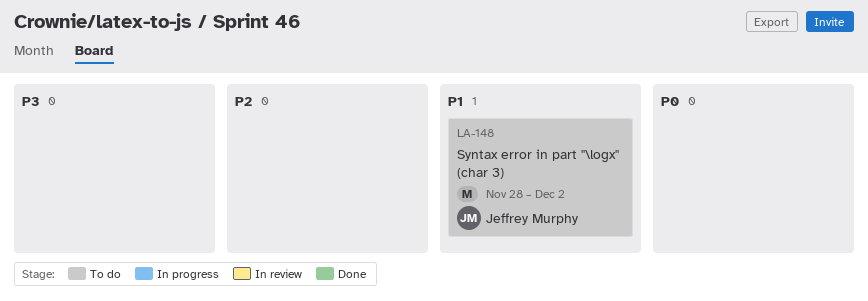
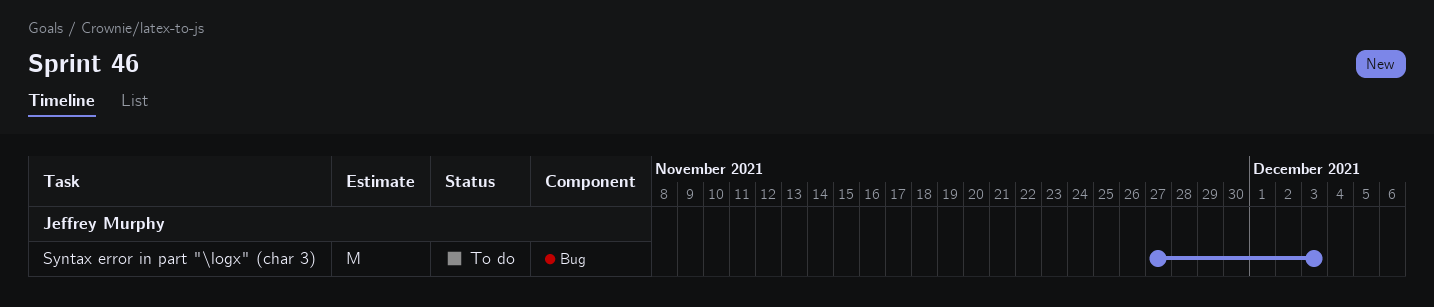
Syntax error in part "\logx" (char 3), start: Nov 28 -> Nov 27
Syntax error in part "\logx" (char 3), due: Dec 2 -> Dec 3

